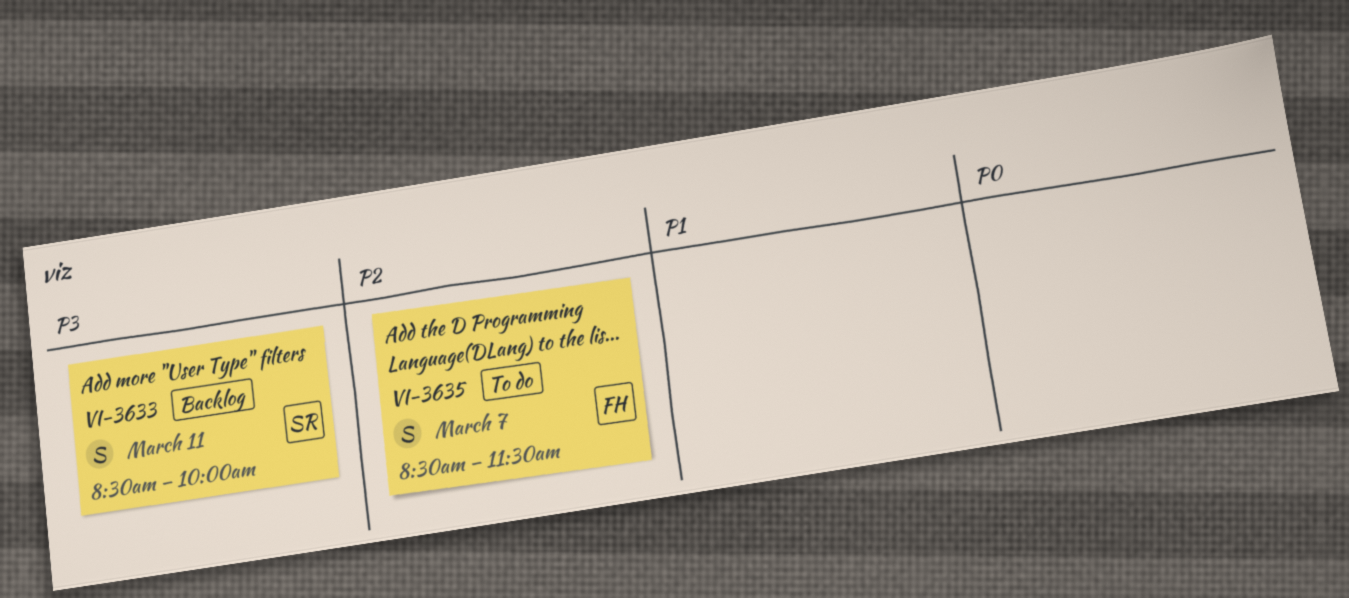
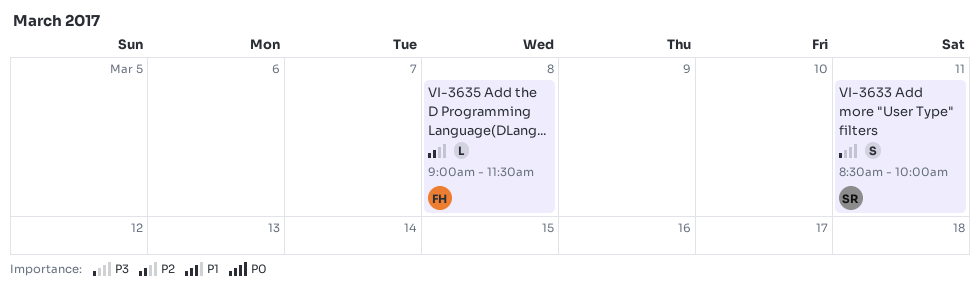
VI-3635, estimate: S -> L
VI-3635, day: Mar 7 -> Mar 8
VI-3635, begins: 08:30 -> 09:00

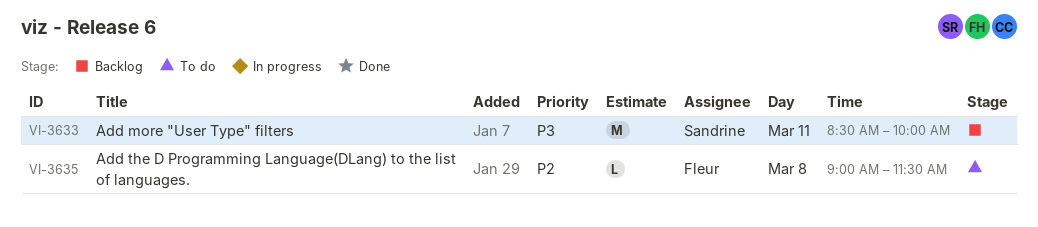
VI-3633, estimate: S -> M

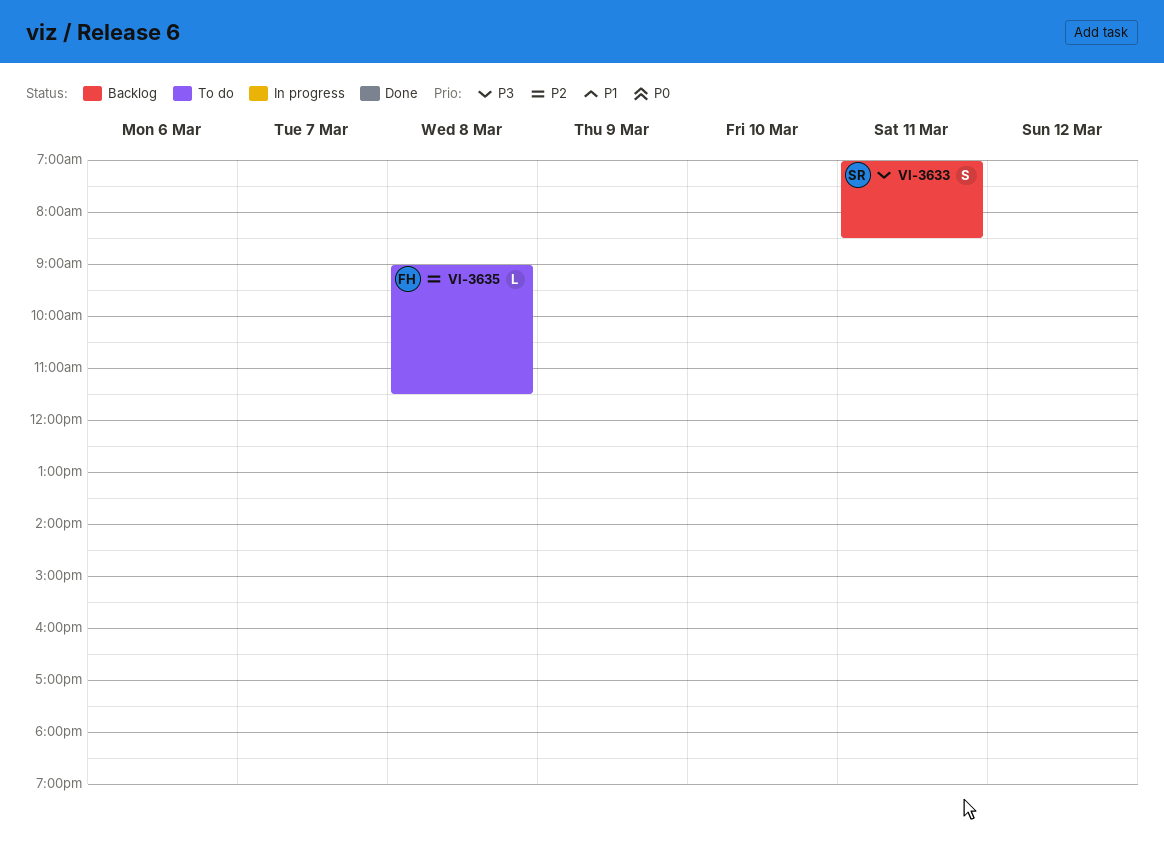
VI-3633, estimate: M -> S
VI-3633, begins: 08:30 -> 07:00
VI-3633, ends: 10:00 -> 08:30

